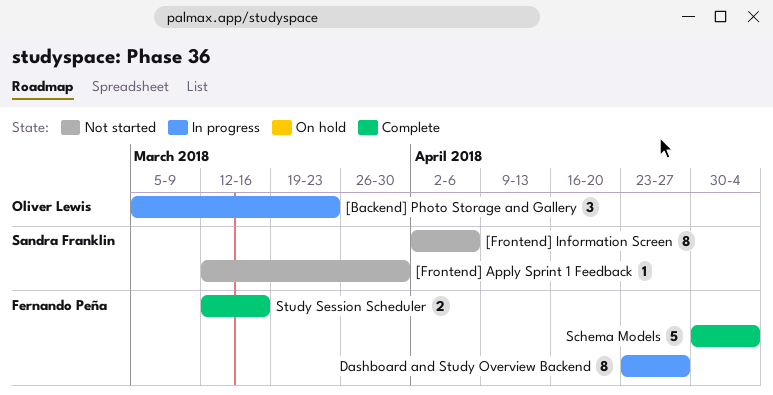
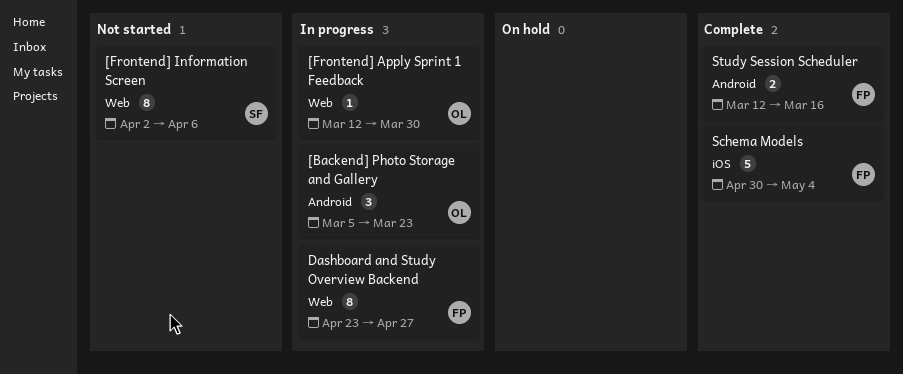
[Frontend] Apply Sprint 1 Feedback, status: Not started -> In progress
[Frontend] Apply Sprint 1 Feedback, owner: Sandra Franklin -> Oliver Lewis

